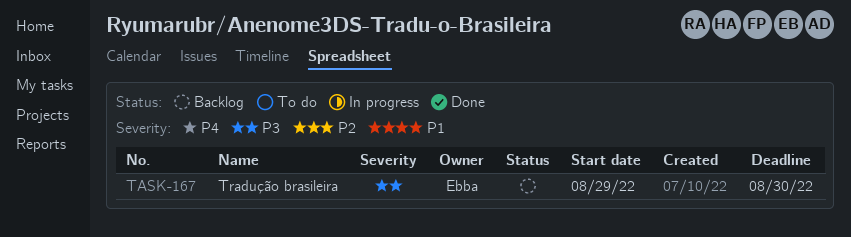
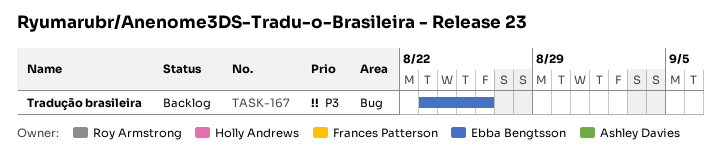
TASK-167, start: Aug 29 -> Aug 23
TASK-167, due: Aug 30 -> Aug 26

